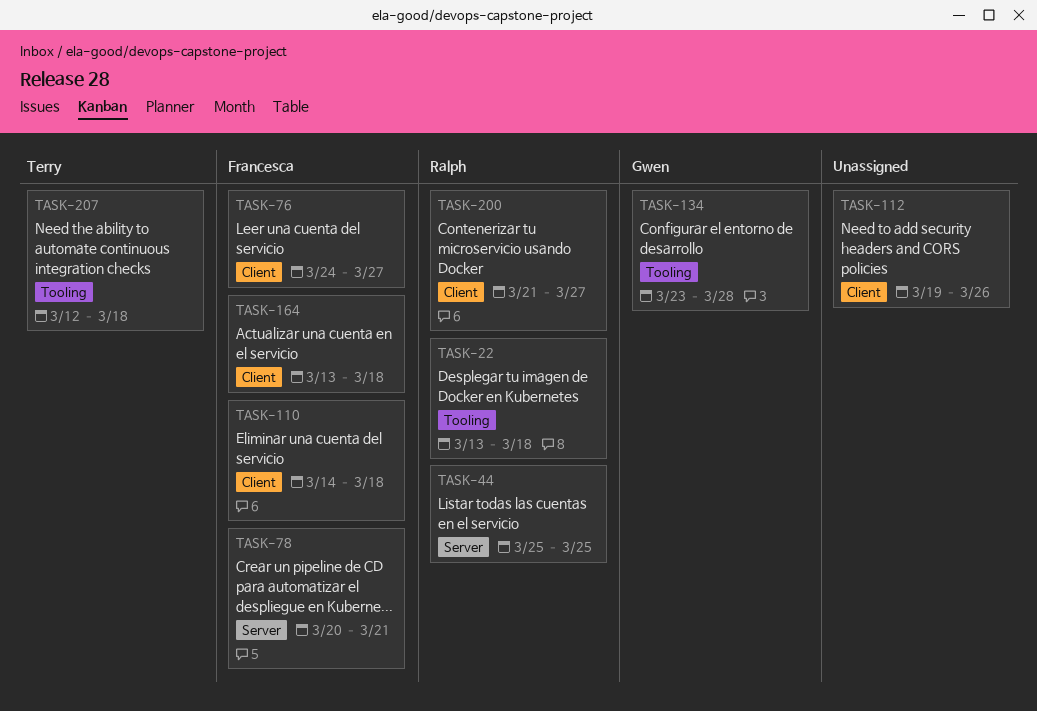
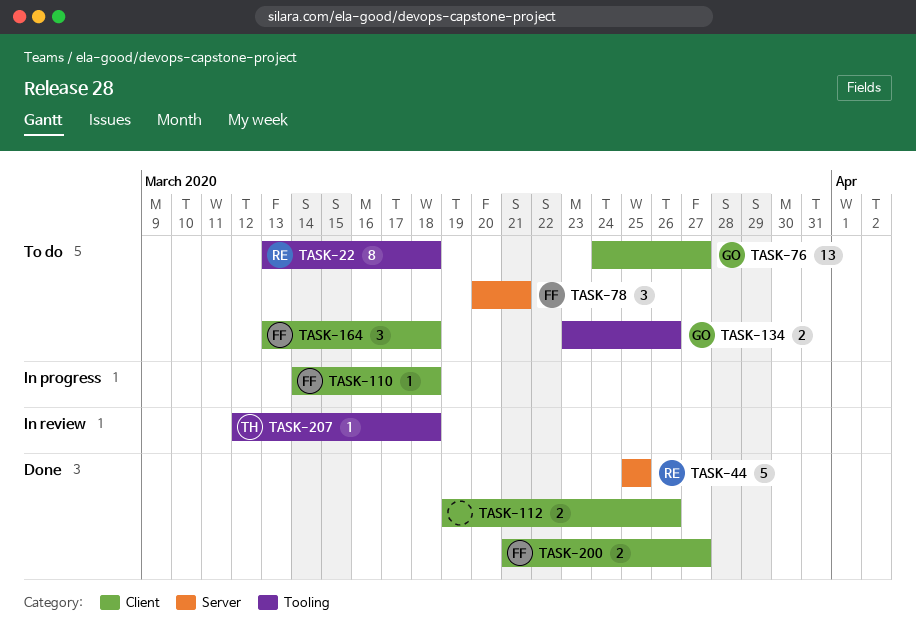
TASK-76, owner: Francesca -> Gwen
TASK-134, due: Mar 28 -> Mar 26
TASK-200, owner: Ralph -> Francesca

